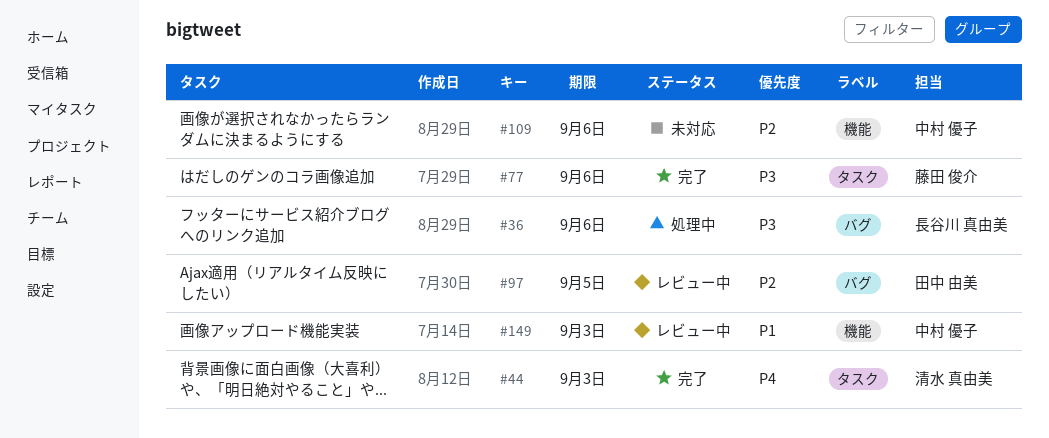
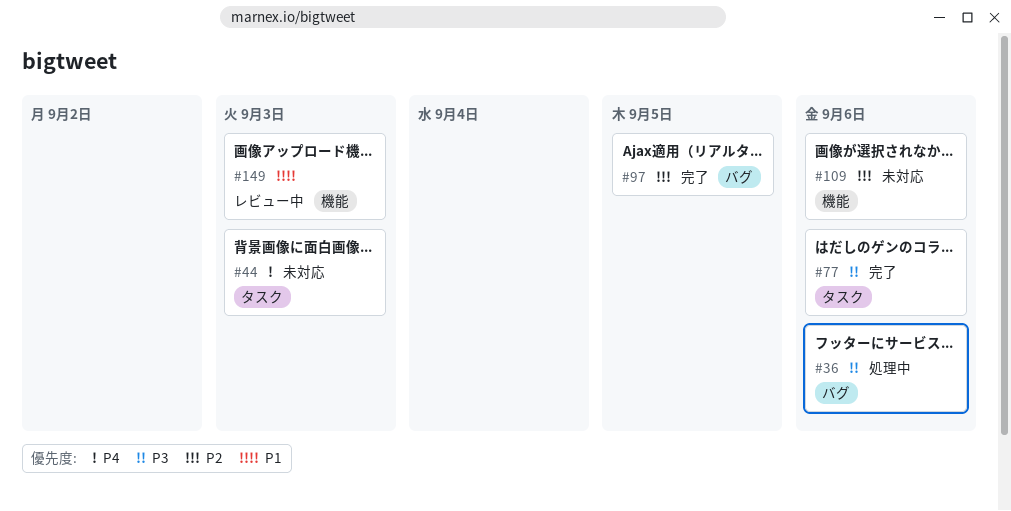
#44, status: 完了 -> 未対応
#97, status: レビュー中 -> 完了

